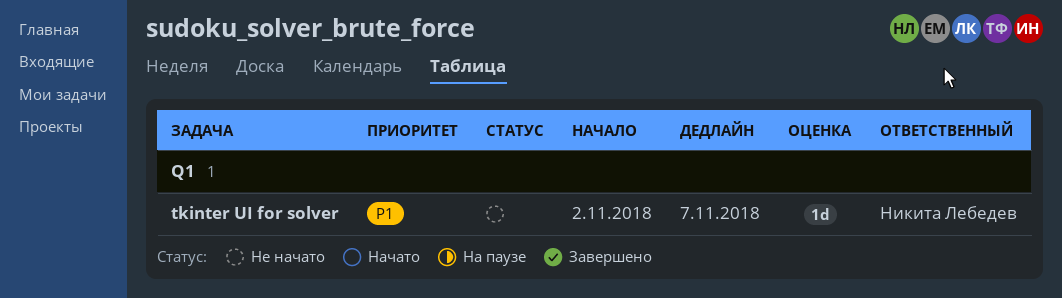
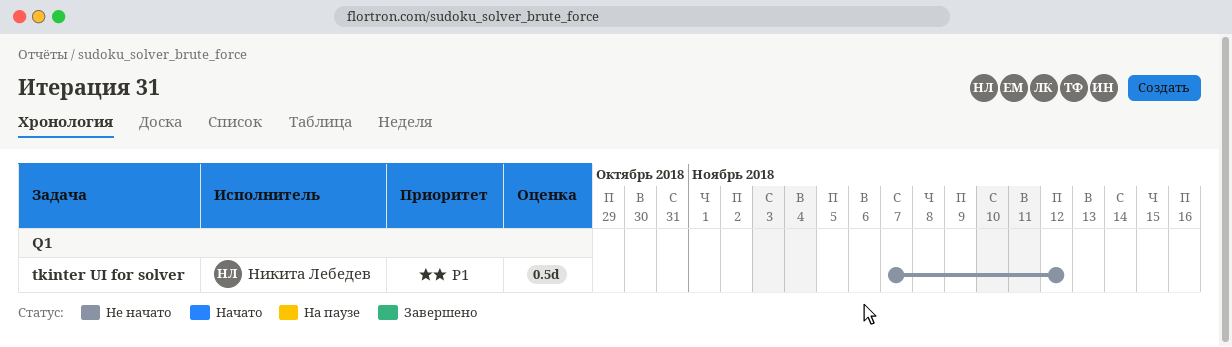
tkinter UI for solver, estimate: 1d -> 0.5d
tkinter UI for solver, start: Nov 2 -> Nov 7
tkinter UI for solver, due: Nov 7 -> Nov 12

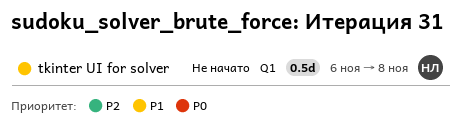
tkinter UI for solver, start: Nov 7 -> Nov 6
tkinter UI for solver, due: Nov 12 -> Nov 8

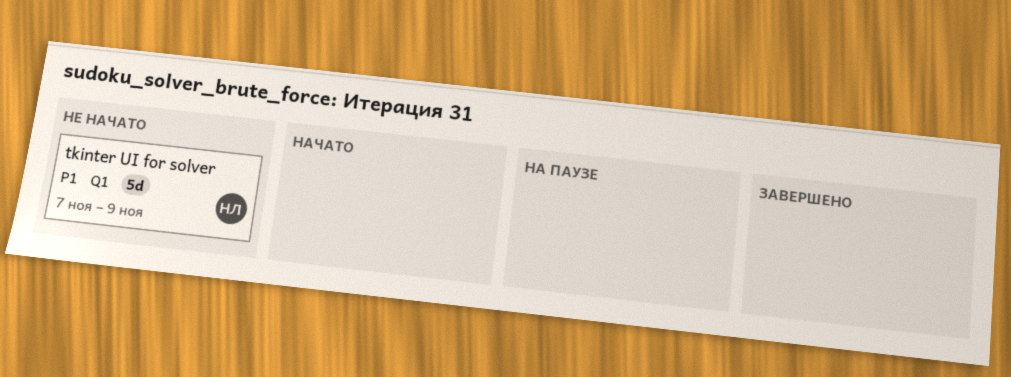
tkinter UI for solver, estimate: 0.5d -> 5d
tkinter UI for solver, start: Nov 6 -> Nov 7
tkinter UI for solver, due: Nov 8 -> Nov 9

